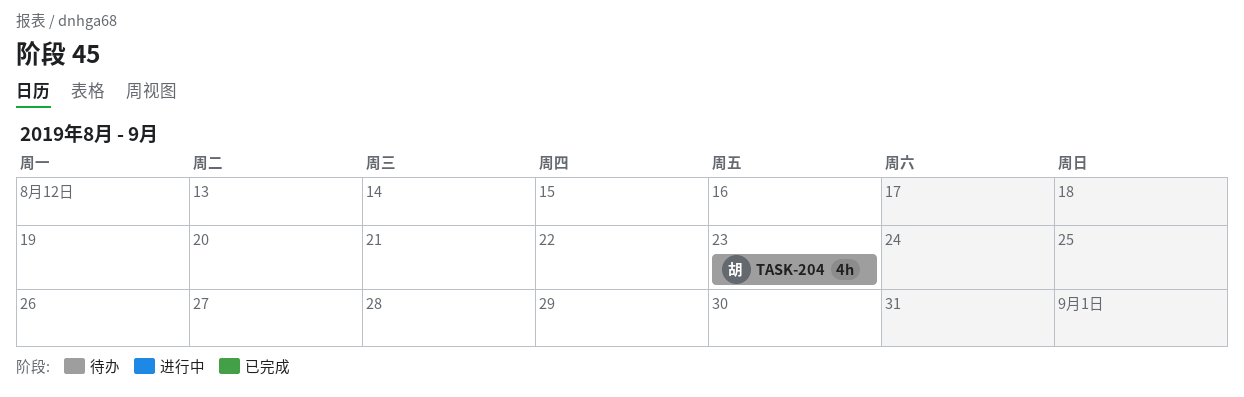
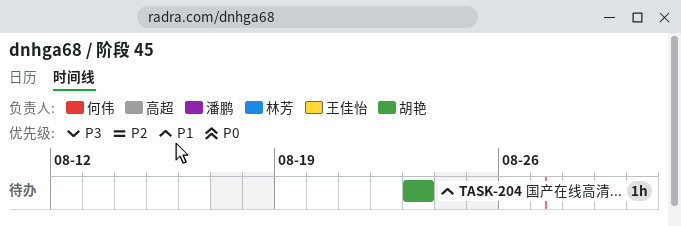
TASK-204, estimate: 4h -> 1h

